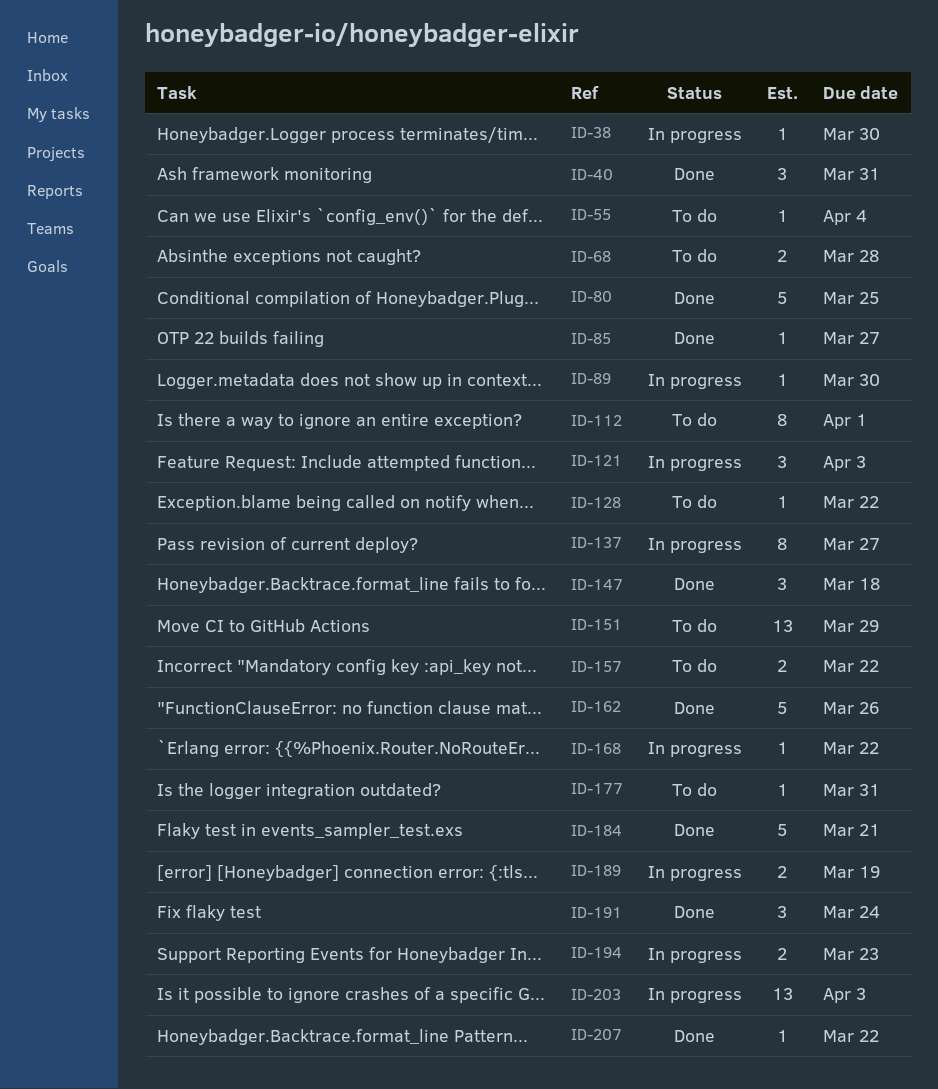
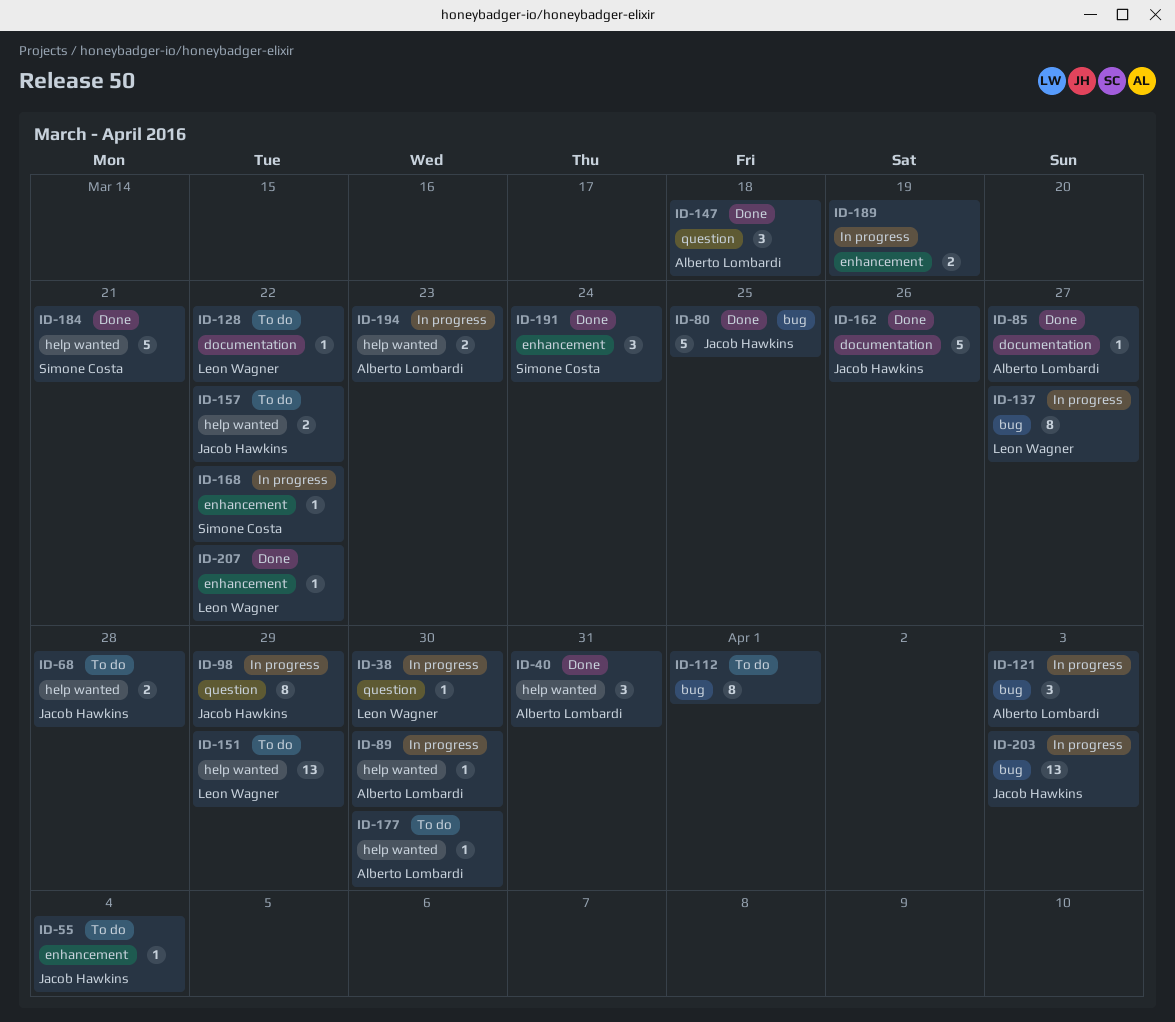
ID-98: none -> present
ID-177, due: Mar 31 -> Mar 30

